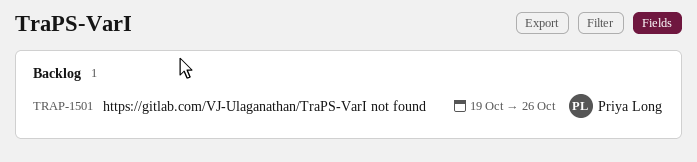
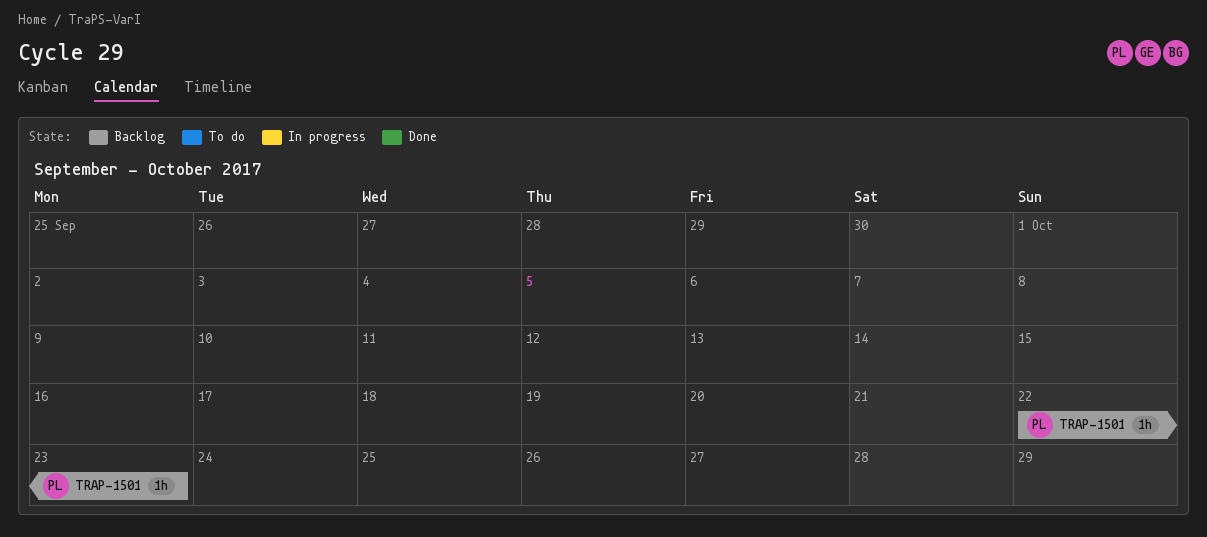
TRAP-1501, start: Oct 19 -> Oct 22
TRAP-1501, due: Oct 26 -> Oct 23

